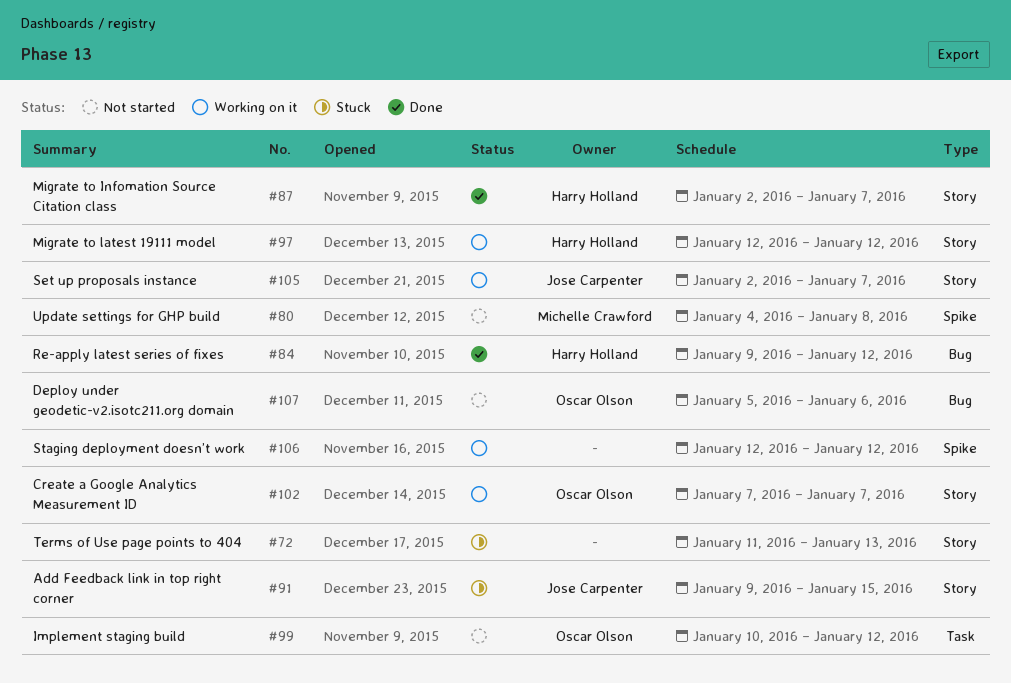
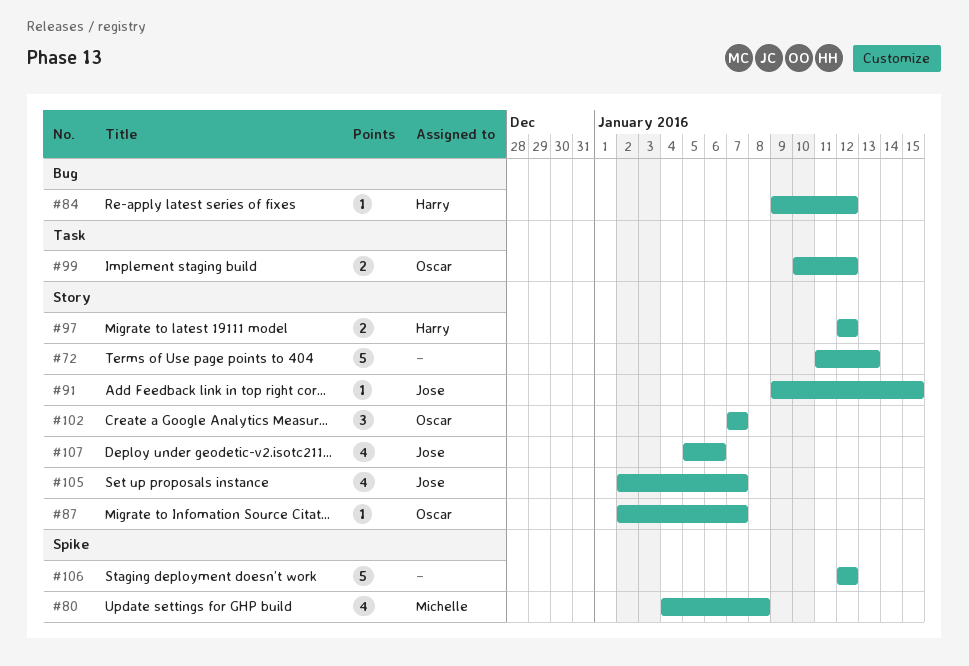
#87, owner: Harry Holland -> Oscar Olson
#107, owner: Oscar Olson -> Jose Carpenter
#107, label: Bug -> Story

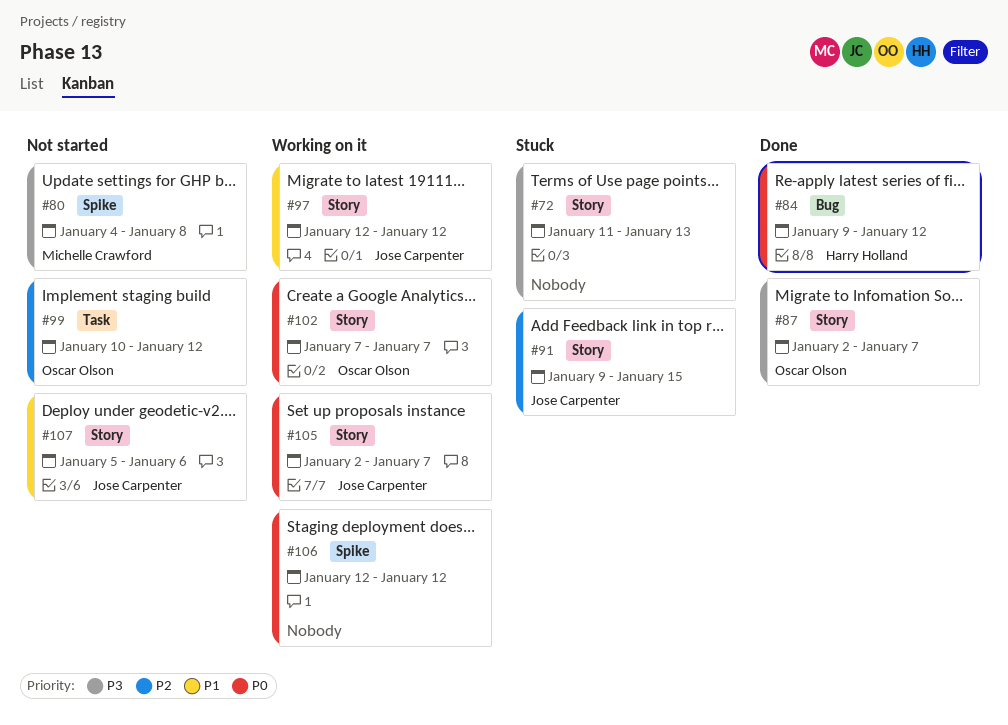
#97, owner: Harry Holland -> Jose Carpenter

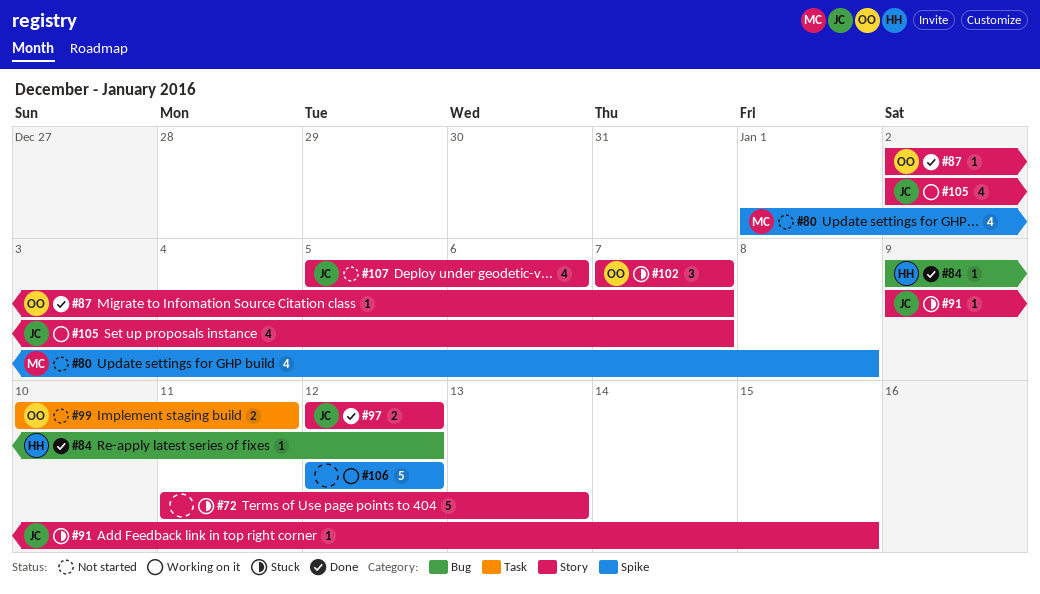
#80, start: Jan 4 -> Jan 1
#97, status: Working on it -> Done
#99, due: Jan 12 -> Jan 11
#102, status: Working on it -> Stuck

